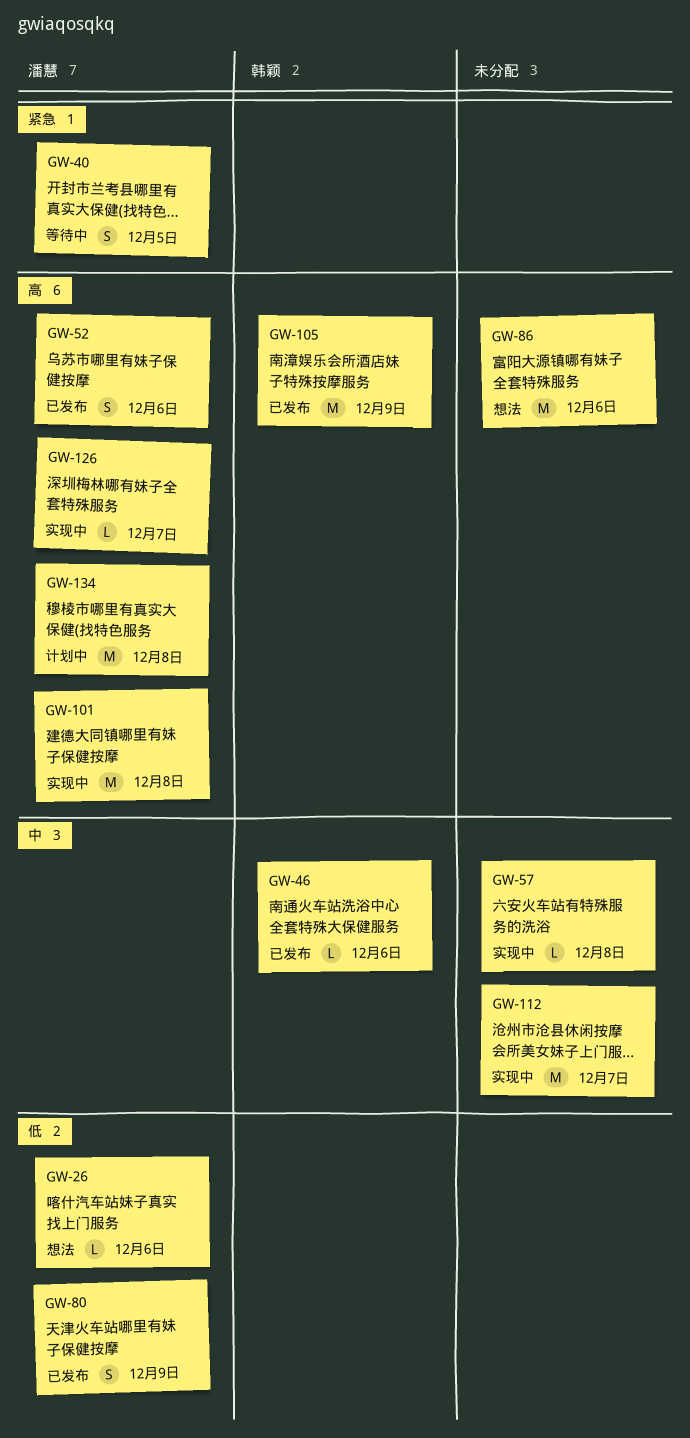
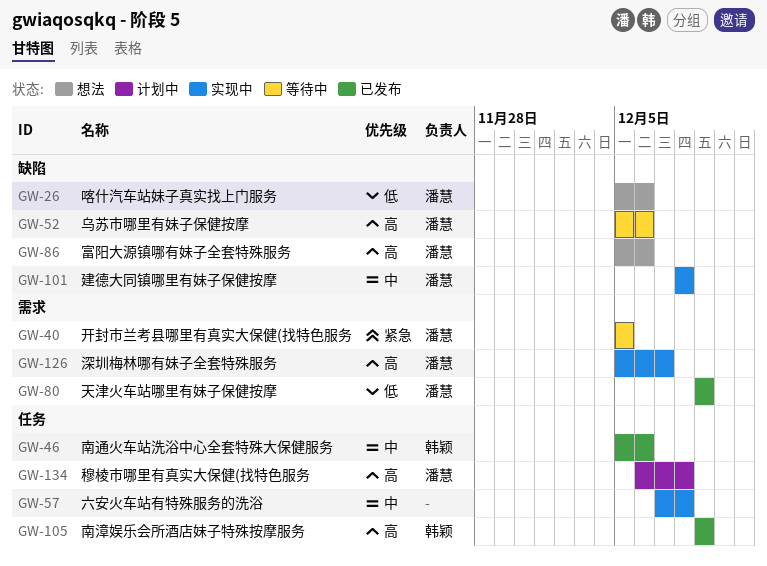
GW-52, status: 已发布 -> 等待中
GW-86, owner: none -> 潘慧
GW-101, priority: 高 -> 中
GW-112: present -> none

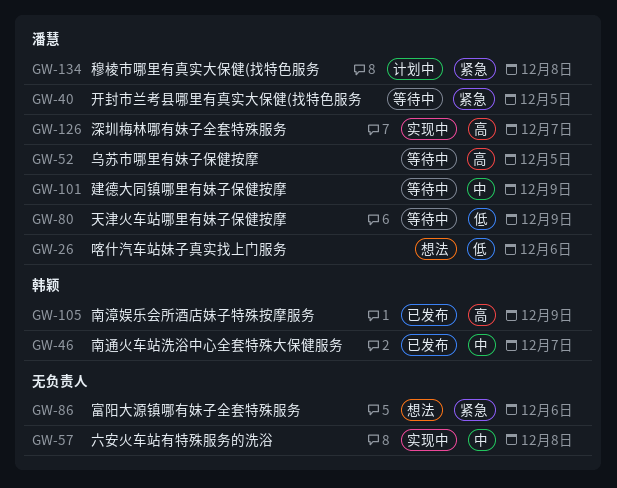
GW-46, due: Dec 6 -> Dec 7
GW-52, due: Dec 6 -> Dec 5
GW-80, status: 已发布 -> 等待中
GW-86, owner: 潘慧 -> none
GW-86, priority: 高 -> 紧急
GW-101, status: 实现中 -> 等待中
GW-101, due: Dec 8 -> Dec 9
GW-134, priority: 高 -> 紧急

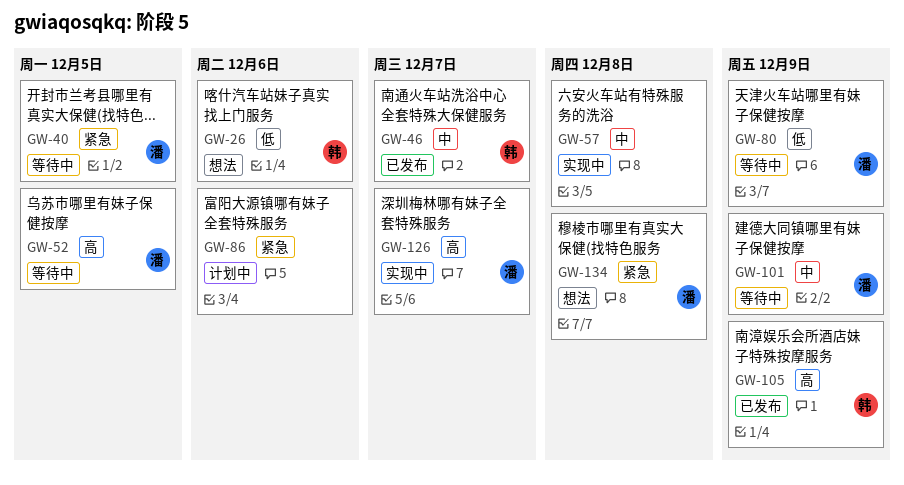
GW-26, owner: 潘慧 -> 韩颖
GW-86, status: 想法 -> 计划中
GW-134, status: 计划中 -> 想法

